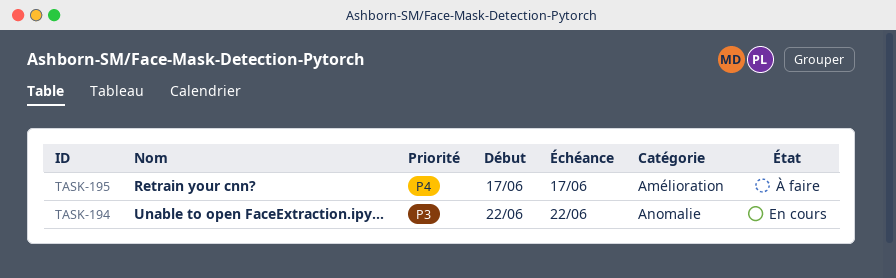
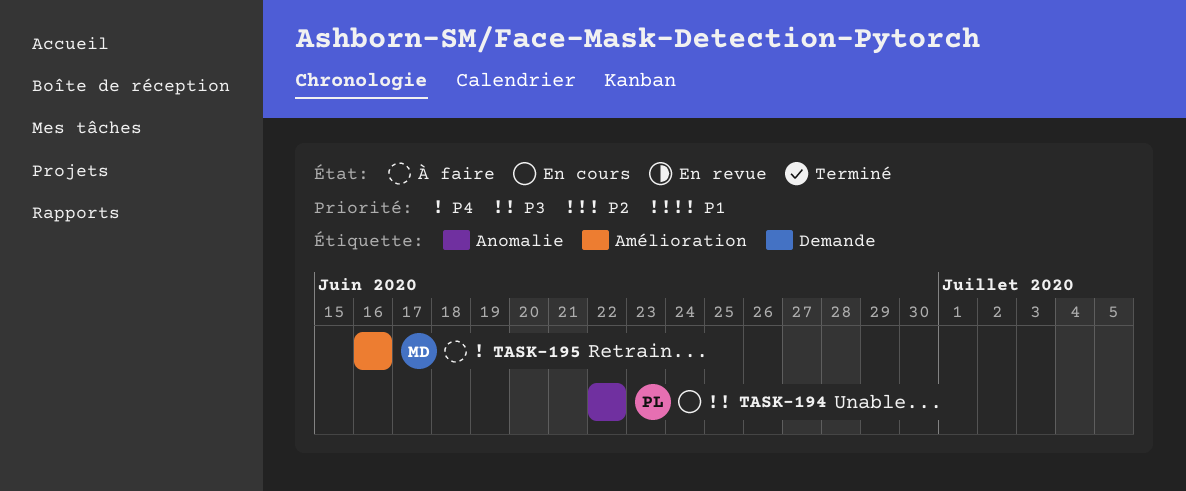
TASK-195, start: Jun 17 -> Jun 16
TASK-195, due: Jun 17 -> Jun 16

